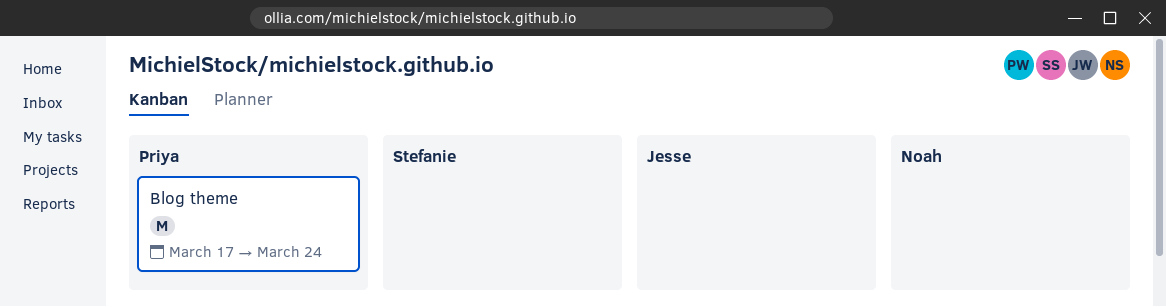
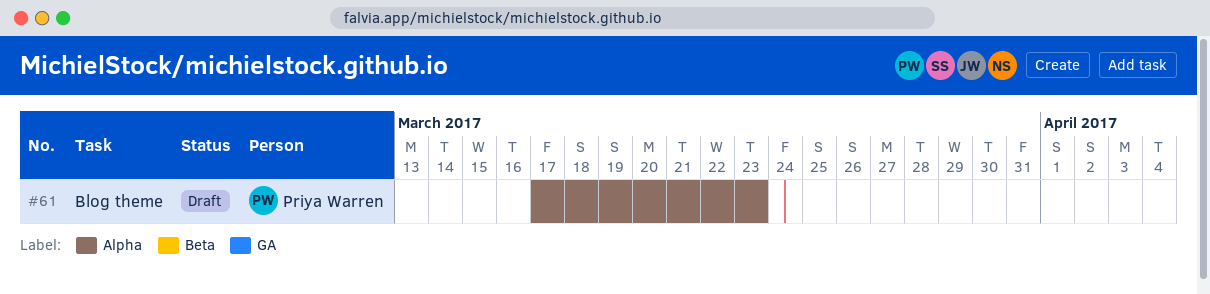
Blog theme, due: Mar 24 -> Mar 23

